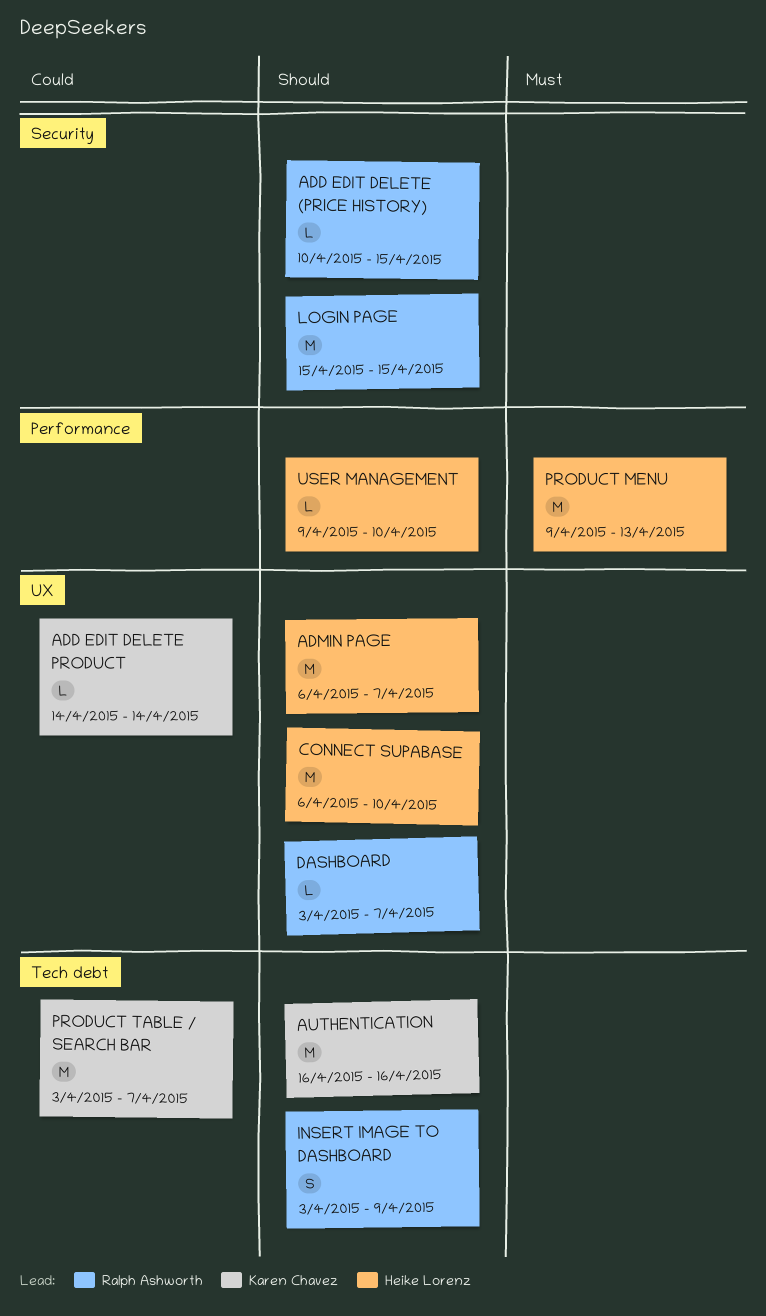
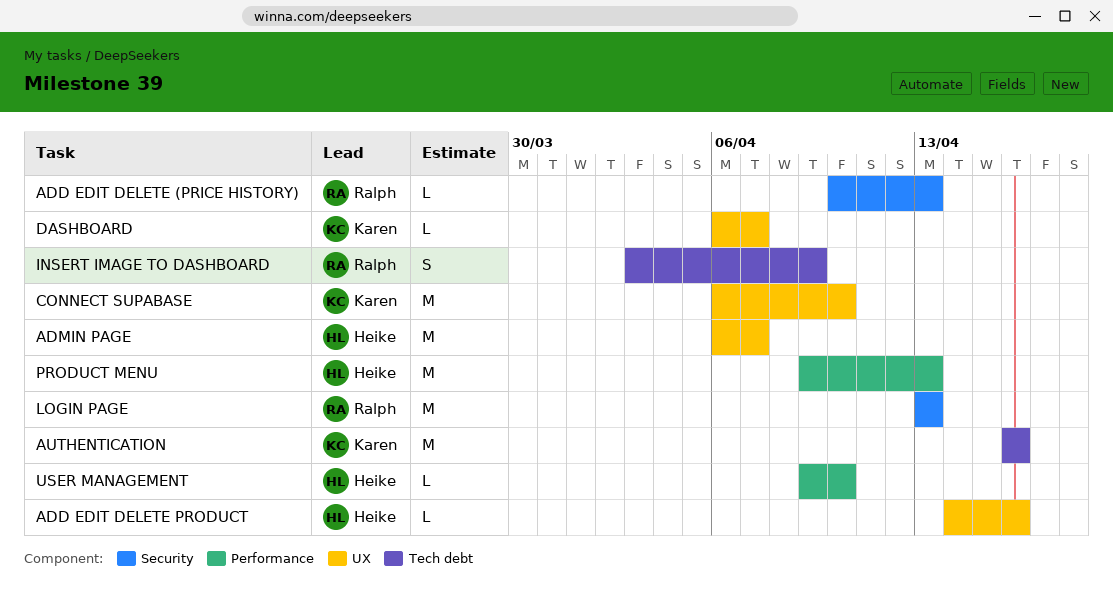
ADD EDIT DELETE (PRICE HISTORY), due: Apr 15 -> Apr 13
ADD EDIT DELETE PRODUCT, owner: Karen Chavez -> Heike Lorenz
ADD EDIT DELETE PRODUCT, due: Apr 14 -> Apr 16
CONNECT SUPABASE, owner: Heike Lorenz -> Karen Chavez
DASHBOARD, owner: Ralph Ashworth -> Karen Chavez
DASHBOARD, start: Apr 3 -> Apr 6
LOGIN PAGE, start: Apr 15 -> Apr 13
LOGIN PAGE, due: Apr 15 -> Apr 13
PRODUCT TABLE / SEARCH BAR: present -> none

